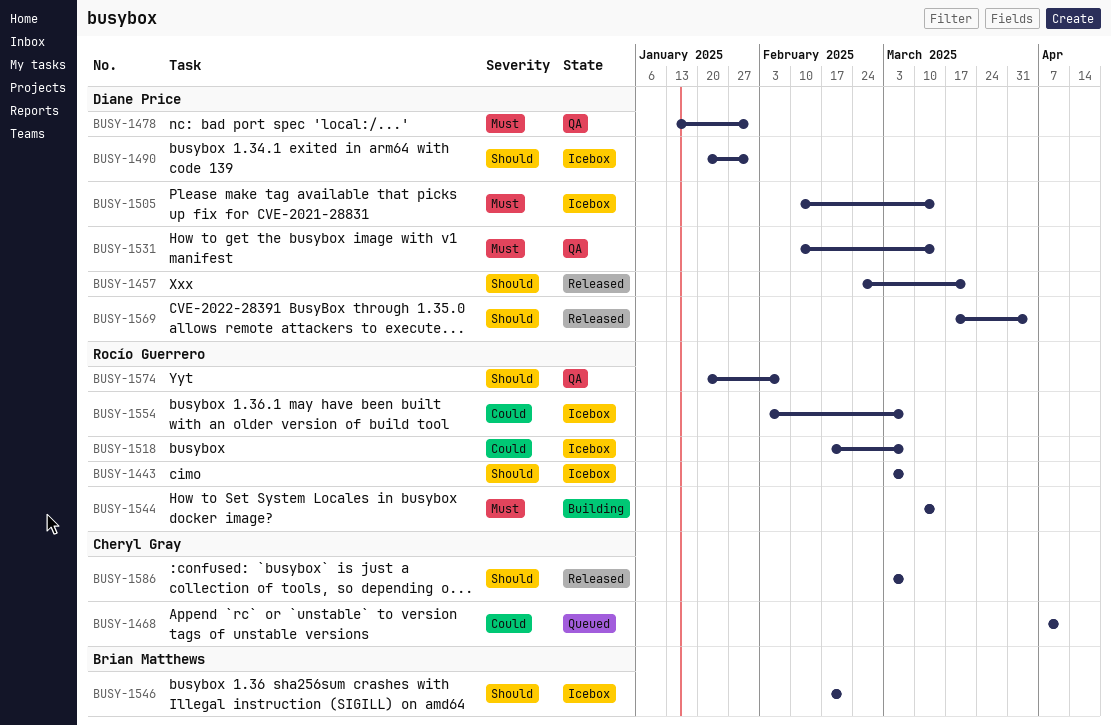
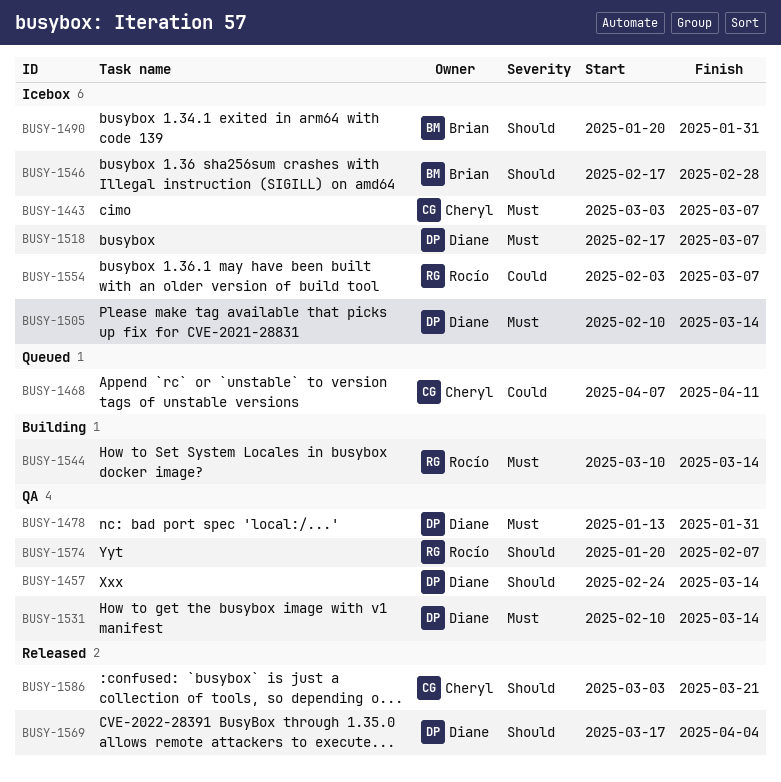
BUSY-1443, owner: Rocío Guerrero -> Cheryl Gray
BUSY-1443, priority: Should -> Must
BUSY-1457, status: Released -> QA
BUSY-1457, due: Mar 21 -> Mar 14
BUSY-1490, owner: Diane Price -> Brian Matthews
BUSY-1518, owner: Rocío Guerrero -> Diane Price
BUSY-1518, priority: Could -> Must
BUSY-1546, due: Feb 21 -> Feb 28
BUSY-1586, due: Mar 7 -> Mar 21

